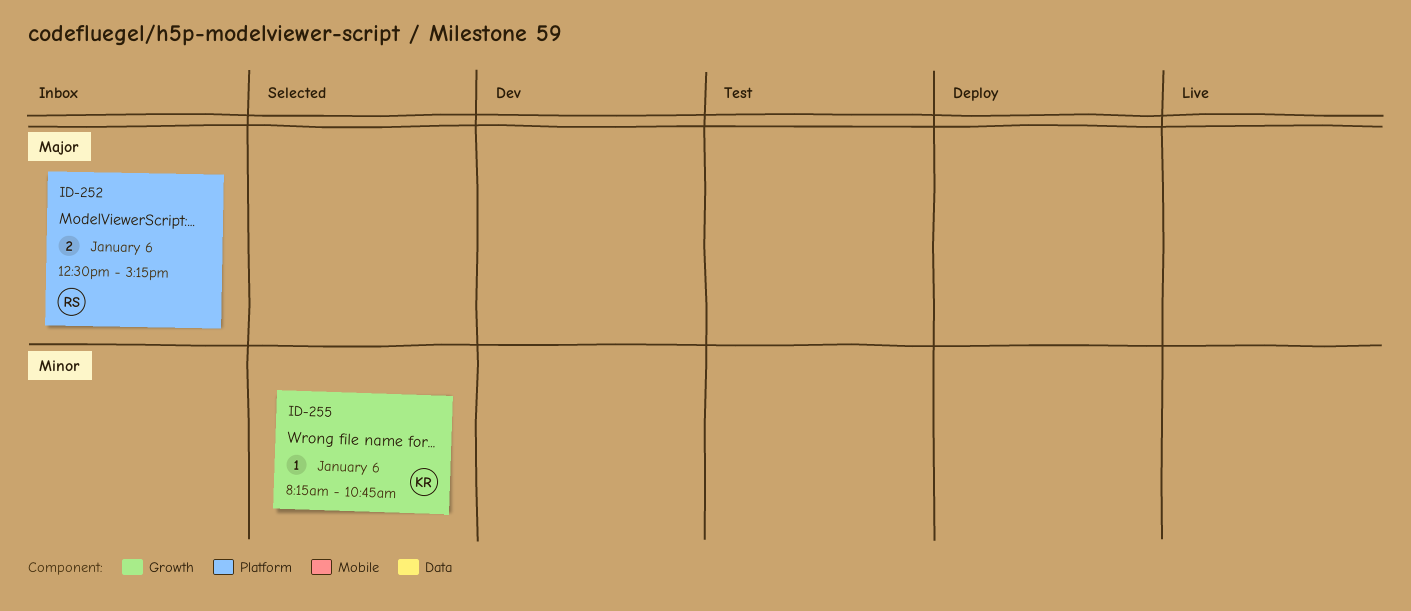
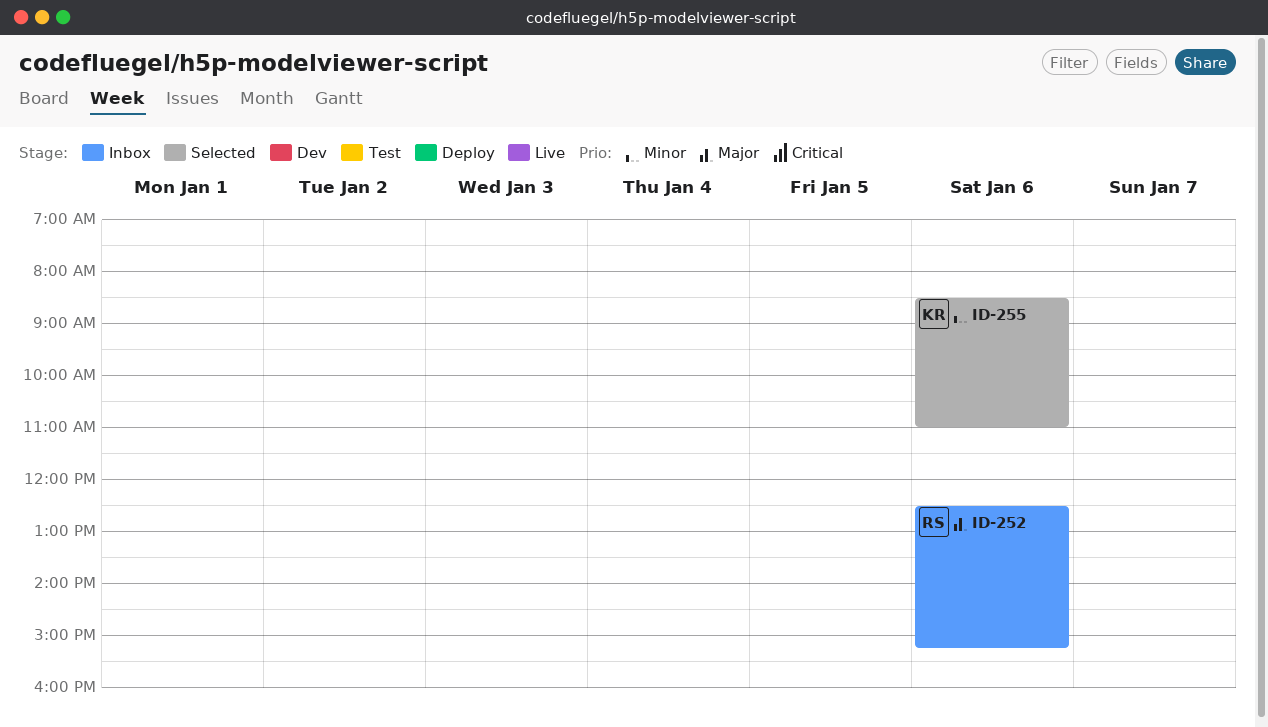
ID-255, begins: 08:15 -> 08:30
ID-255, ends: 10:45 -> 11:00

